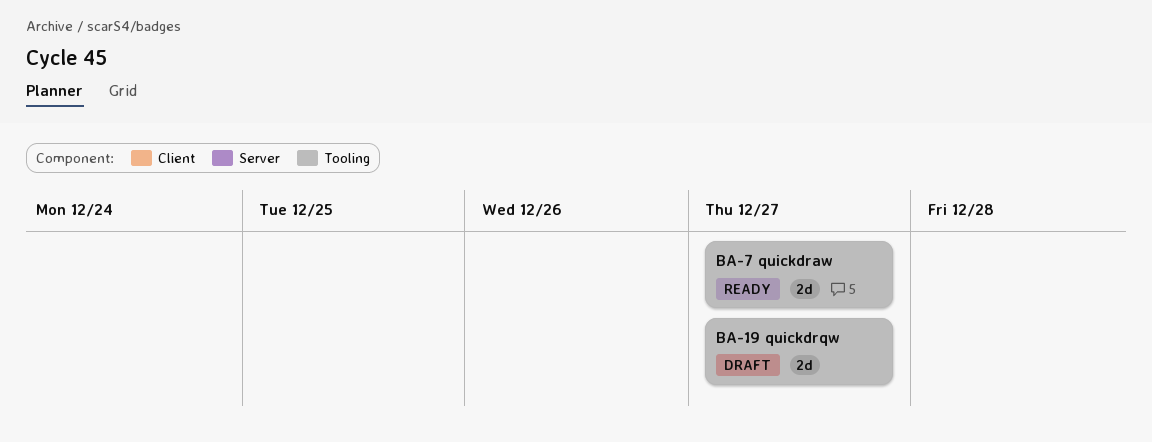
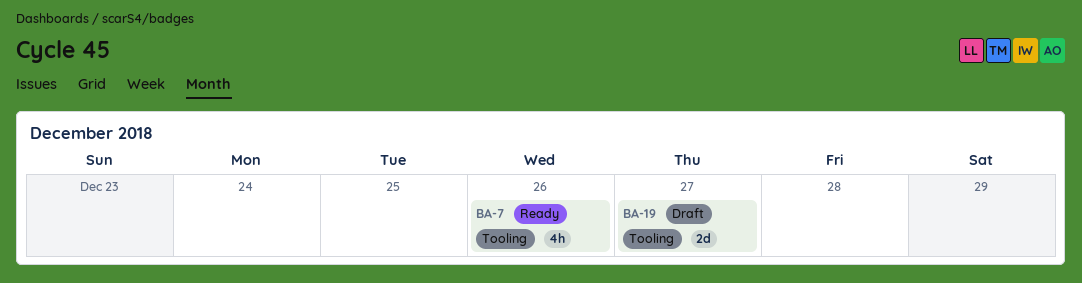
BA-7, estimate: 2d -> 4h
BA-7, due: Dec 27 -> Dec 26

